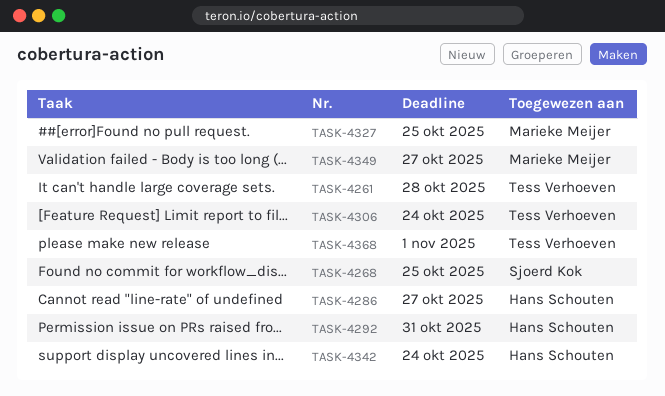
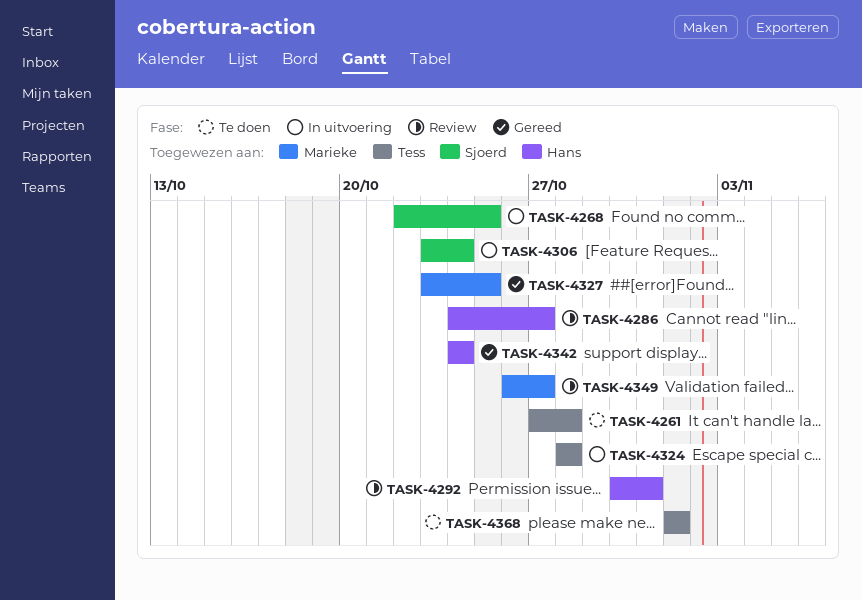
TASK-4306, owner: Tess Verhoeven -> Sjoerd Kok
TASK-4324: none -> present

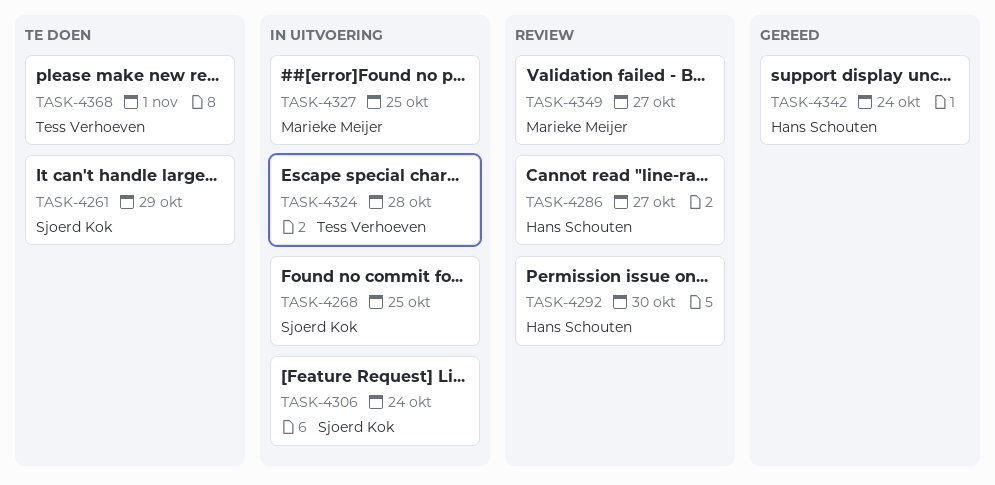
TASK-4261, owner: Tess Verhoeven -> Sjoerd Kok
TASK-4261, due: Oct 28 -> Oct 29
TASK-4292, due: Oct 31 -> Oct 30
TASK-4327, status: Gereed -> In uitvoering

